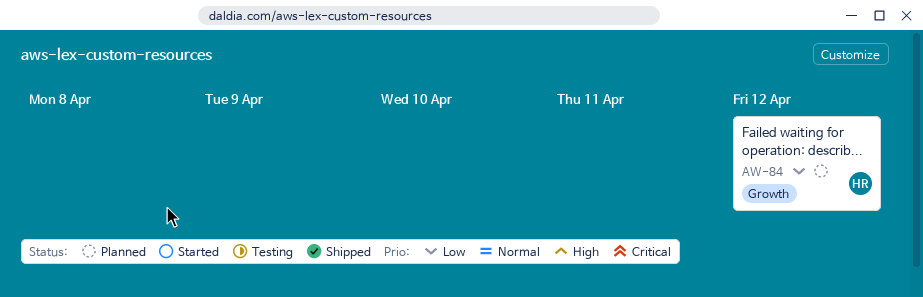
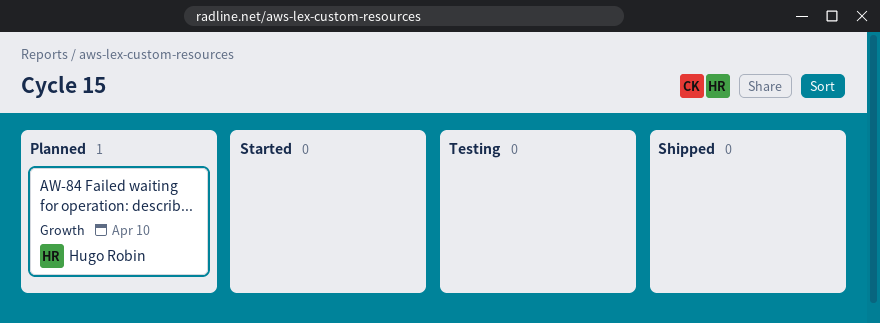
AW-84, due: Apr 12 -> Apr 10

